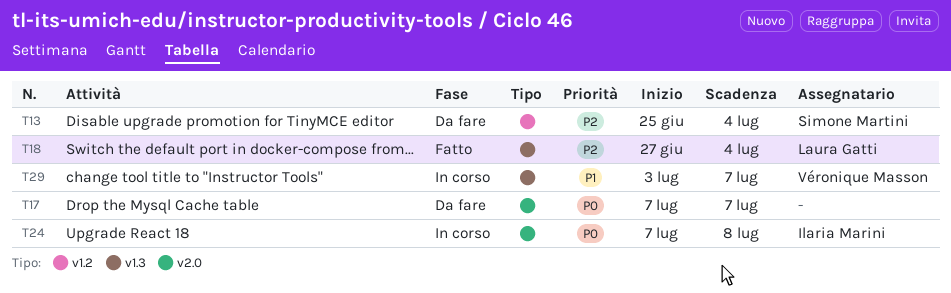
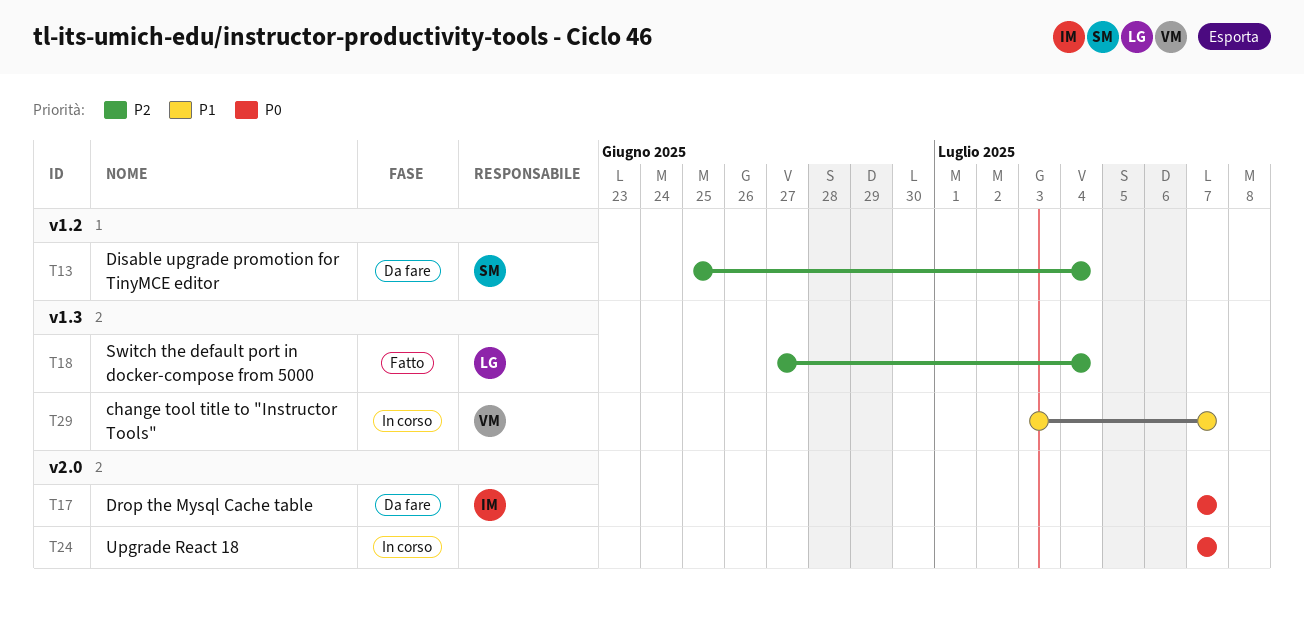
T17, owner: none -> Ilaria Marini
T24, owner: Ilaria Marini -> none
T24, due: Jul 8 -> Jul 7

